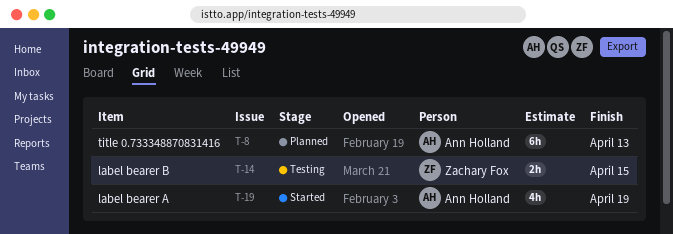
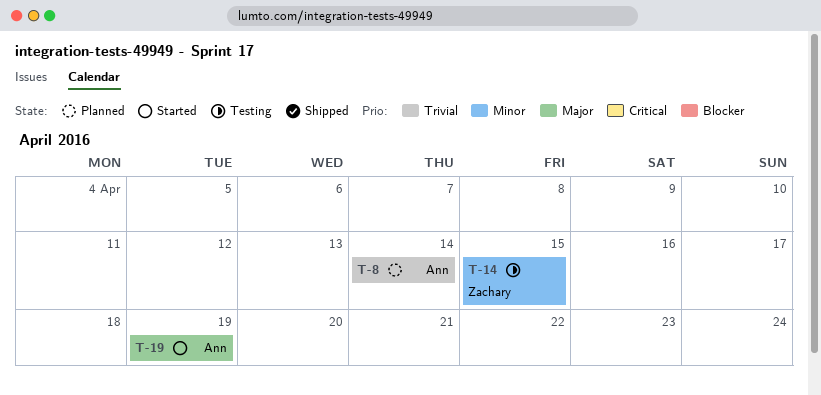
T-8, due: Apr 13 -> Apr 14

